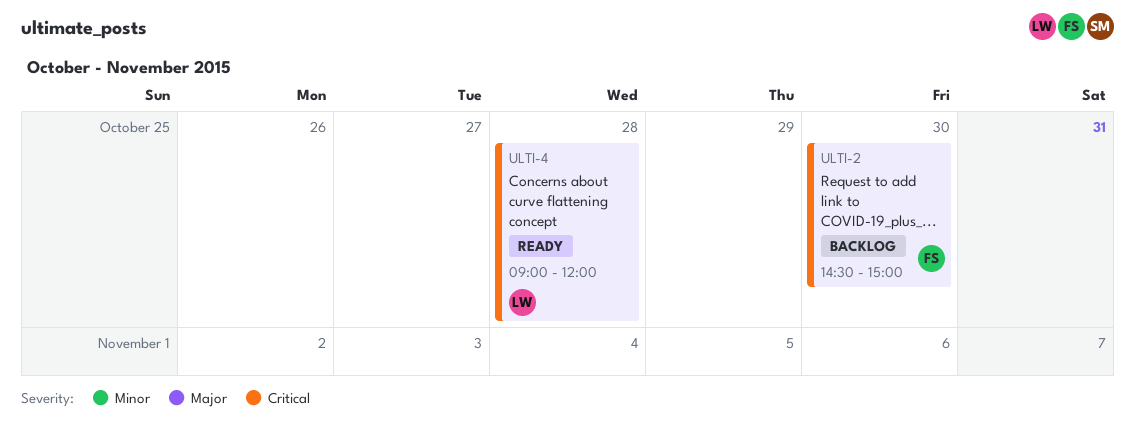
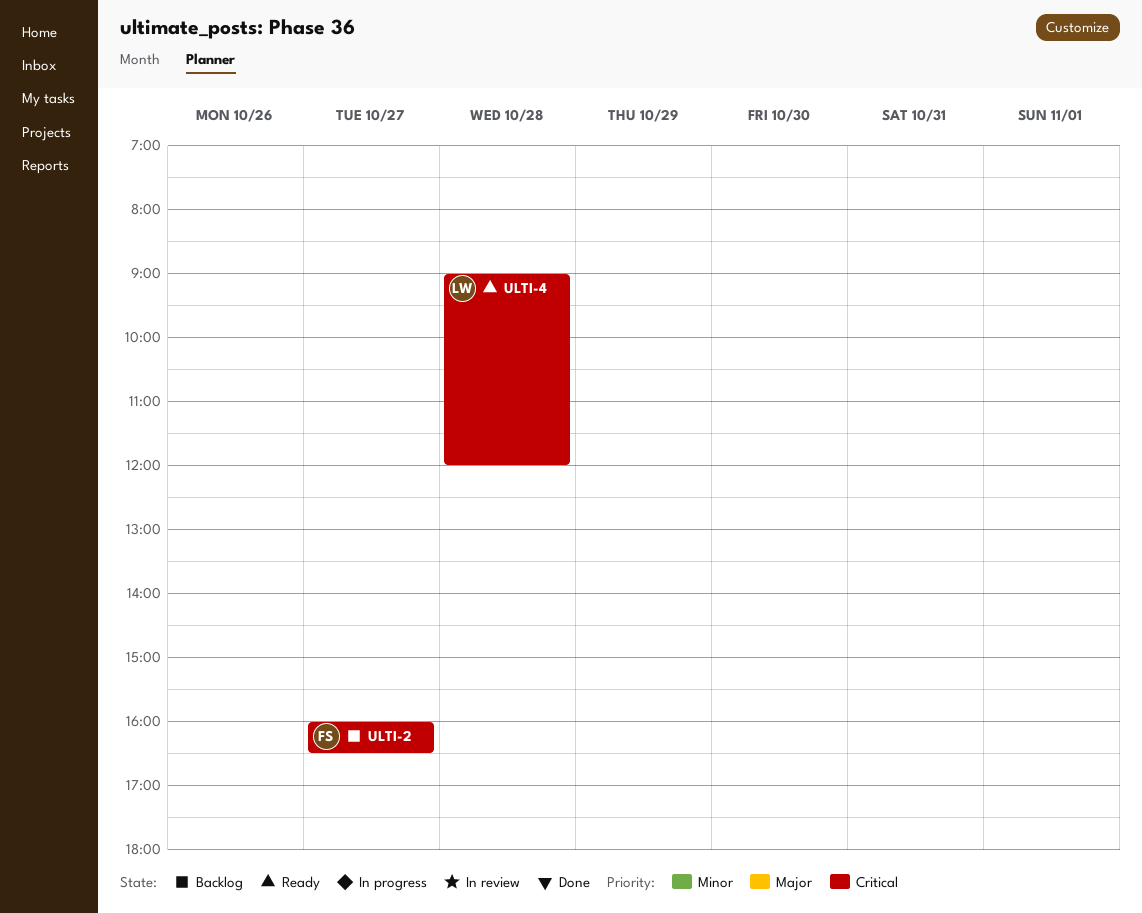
ULTI-2, day: Oct 30 -> Oct 27
ULTI-2, begins: 14:30 -> 16:00
ULTI-2, ends: 15:00 -> 16:30

